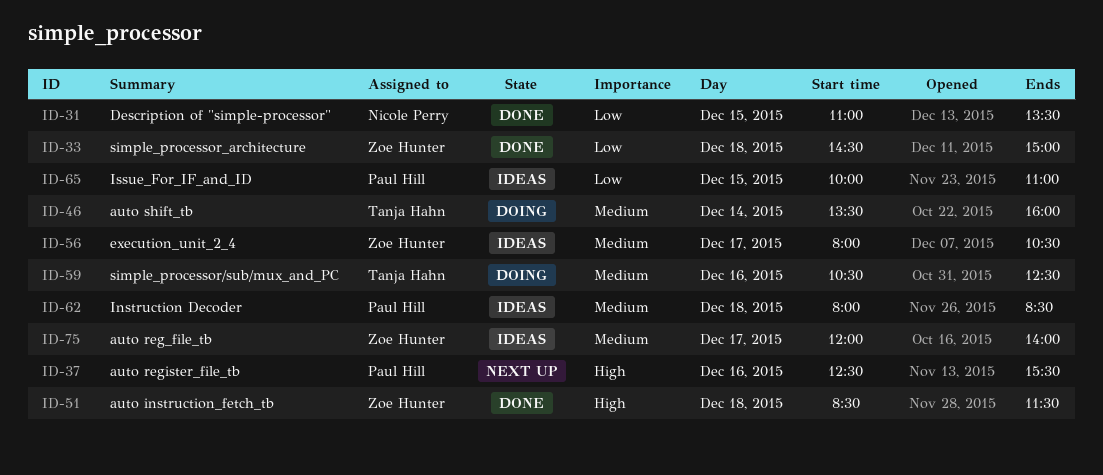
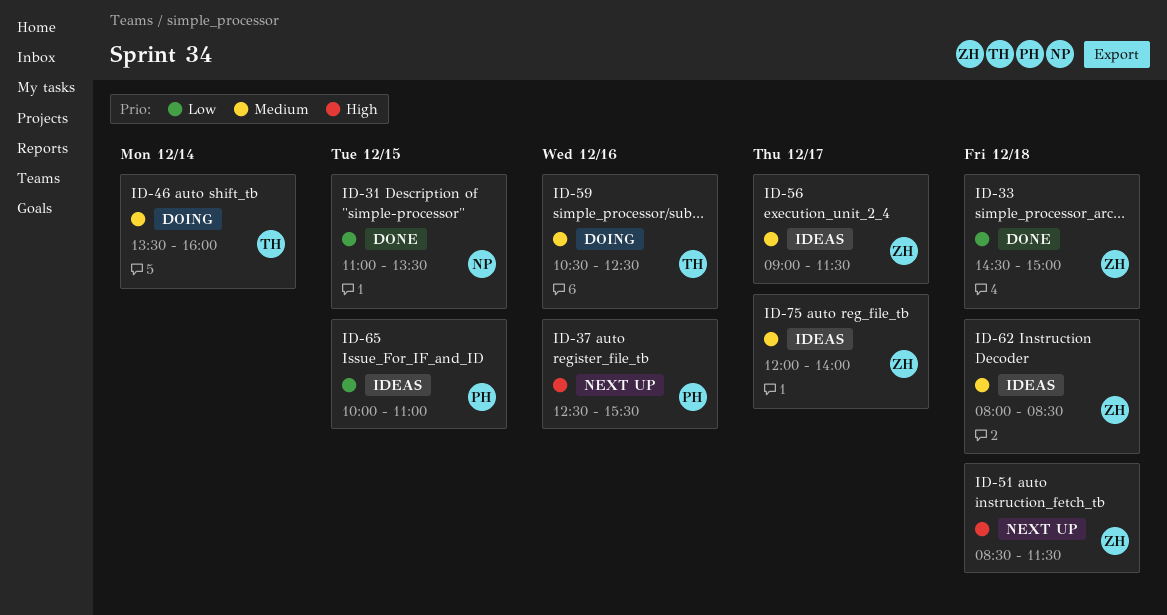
ID-51, status: Done -> Next up
ID-56, begins: 08:00 -> 09:00
ID-56, ends: 10:30 -> 11:30
ID-62, owner: Paul Hill -> Zoe Hunter

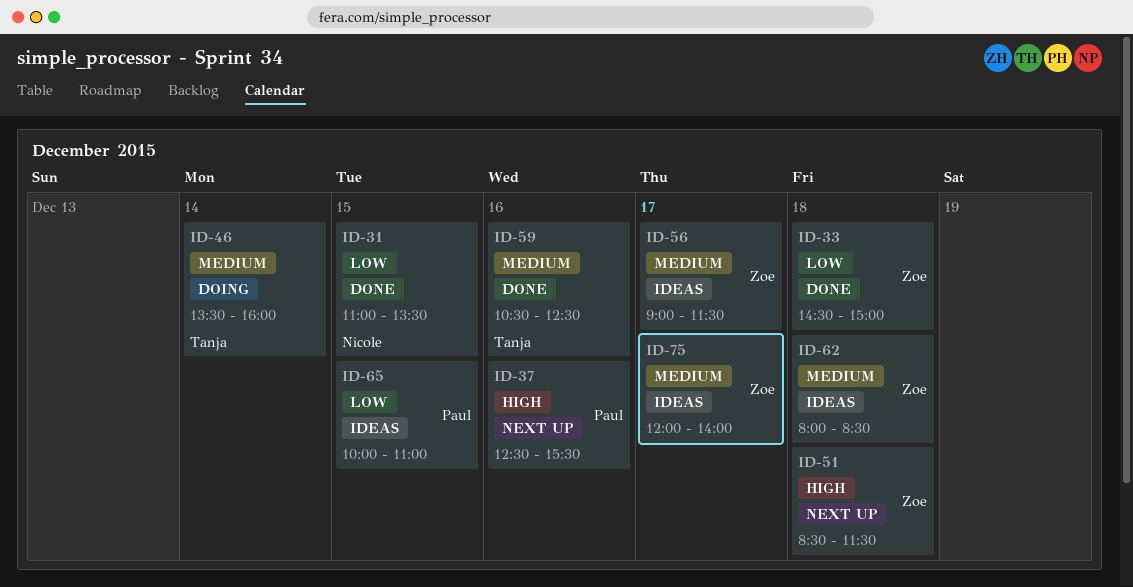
ID-59, status: Doing -> Done

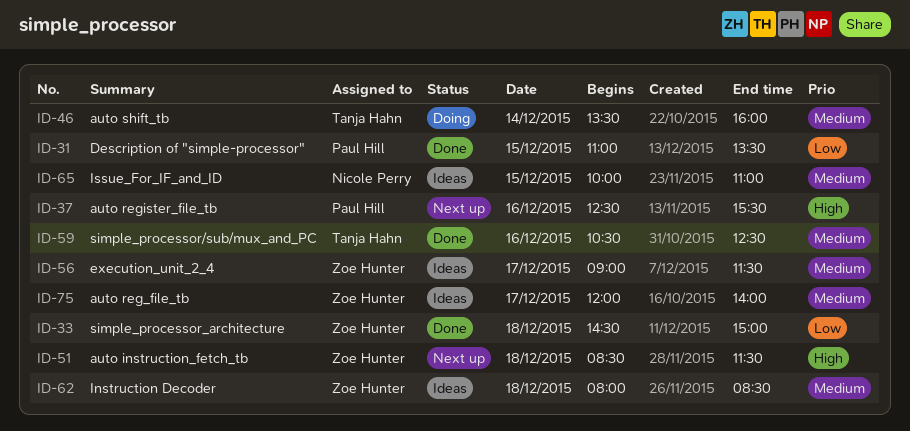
ID-31, owner: Nicole Perry -> Paul Hill
ID-65, owner: Paul Hill -> Nicole Perry
ID-65, priority: Low -> Medium

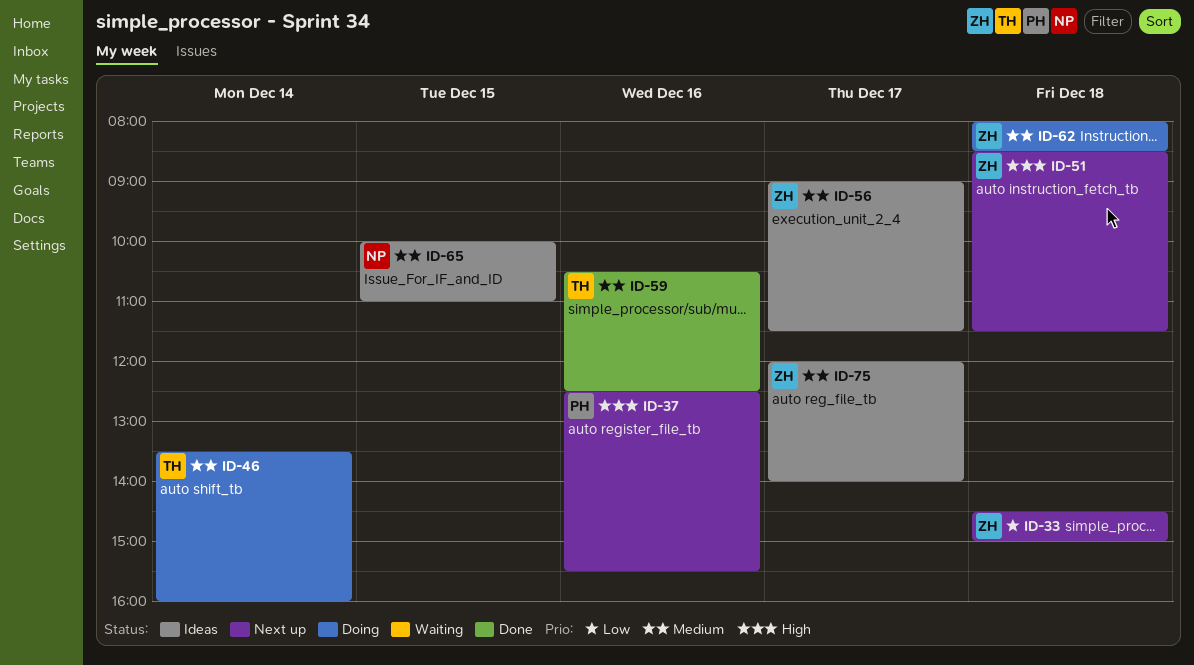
ID-31: present -> none
ID-33, status: Done -> Next up
ID-62, status: Ideas -> Doing

